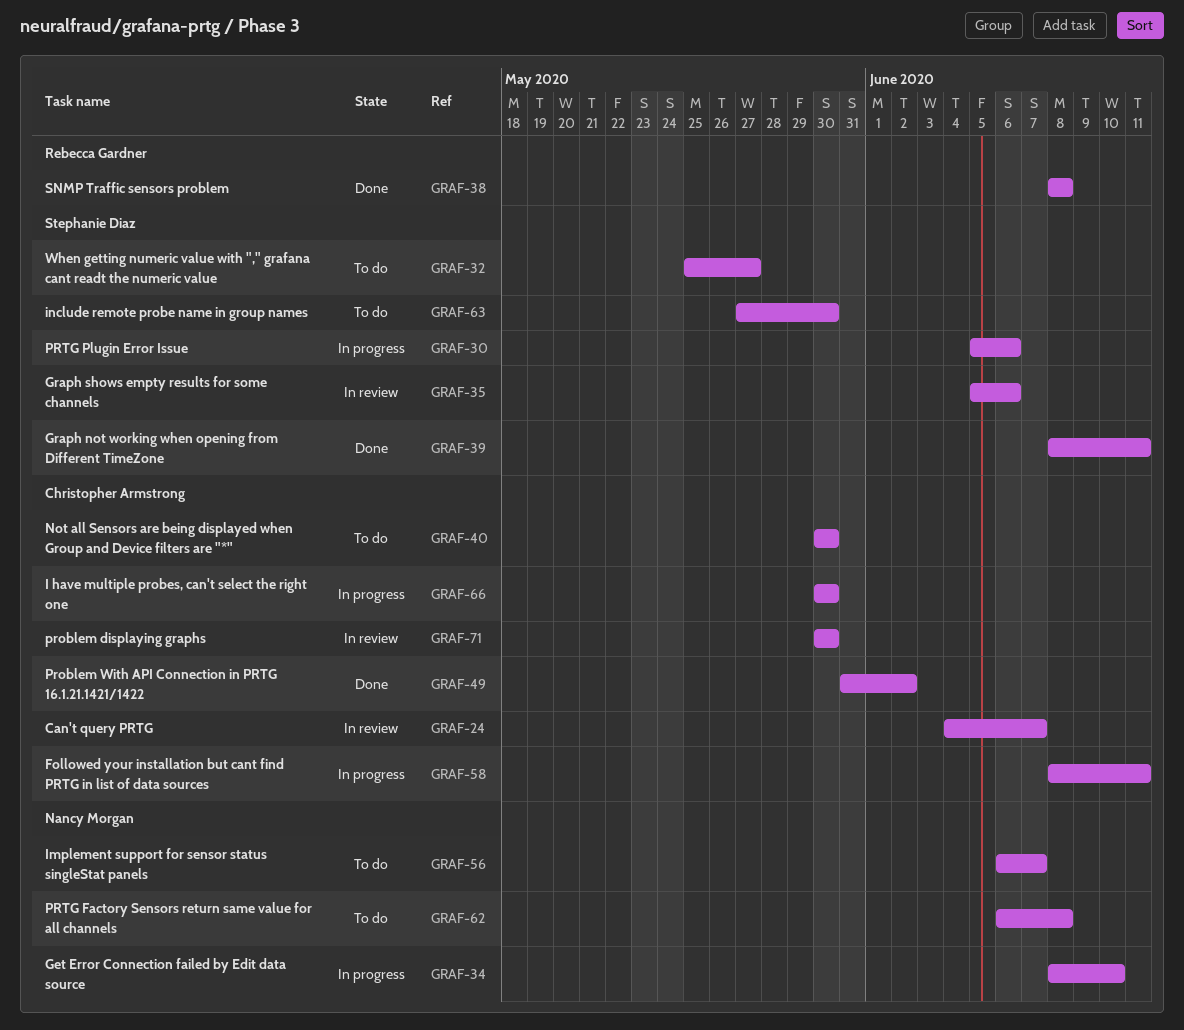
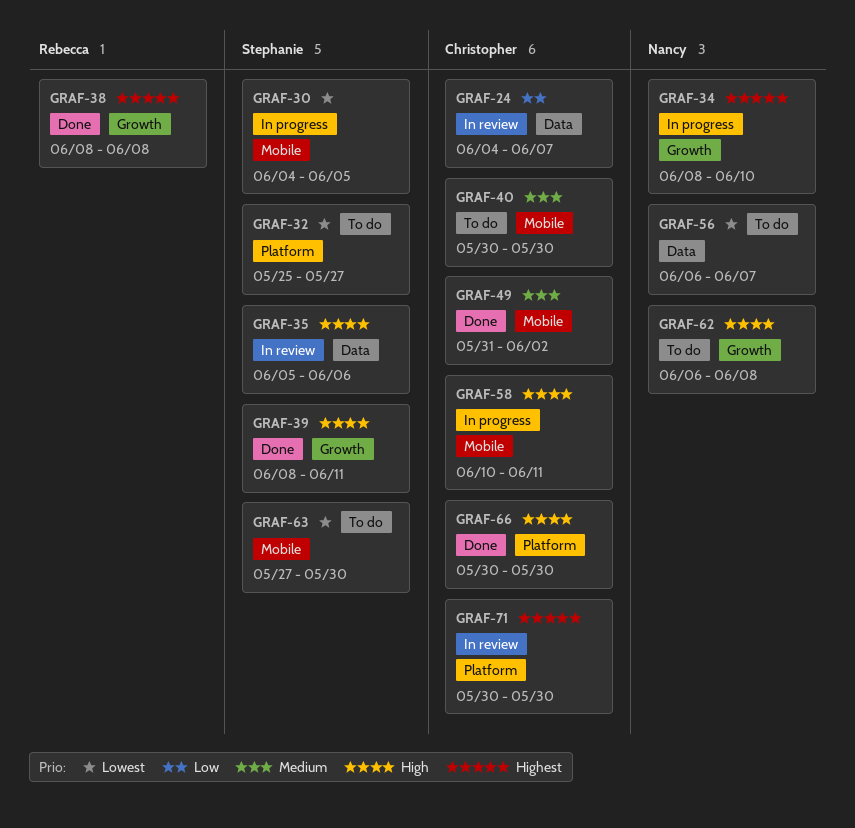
GRAF-30, start: Jun 5 -> Jun 4
GRAF-30, due: Jun 6 -> Jun 5
GRAF-58, start: Jun 8 -> Jun 10
GRAF-66, status: In progress -> Done

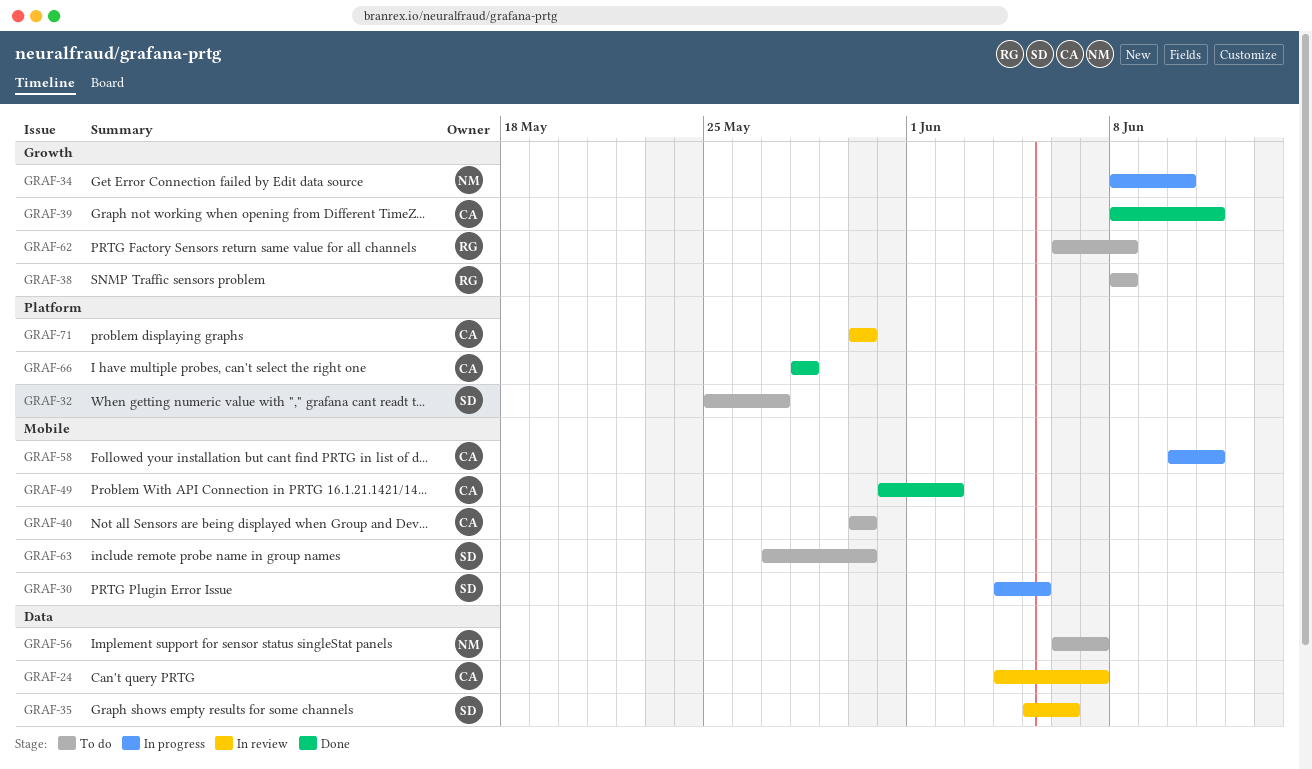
GRAF-38, status: Done -> To do
GRAF-39, owner: Stephanie -> Christopher
GRAF-62, owner: Nancy -> Rebecca
GRAF-66, start: May 30 -> May 28
GRAF-66, due: May 30 -> May 28

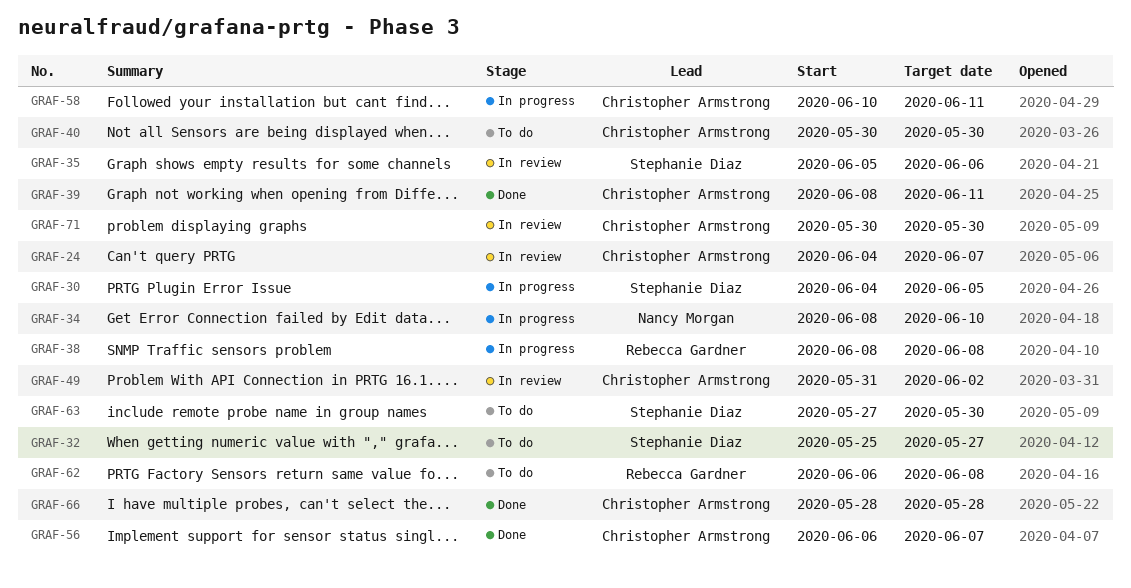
GRAF-38, status: To do -> In progress
GRAF-49, status: Done -> In review
GRAF-56, status: To do -> Done
GRAF-56, owner: Nancy Morgan -> Christopher Armstrong

